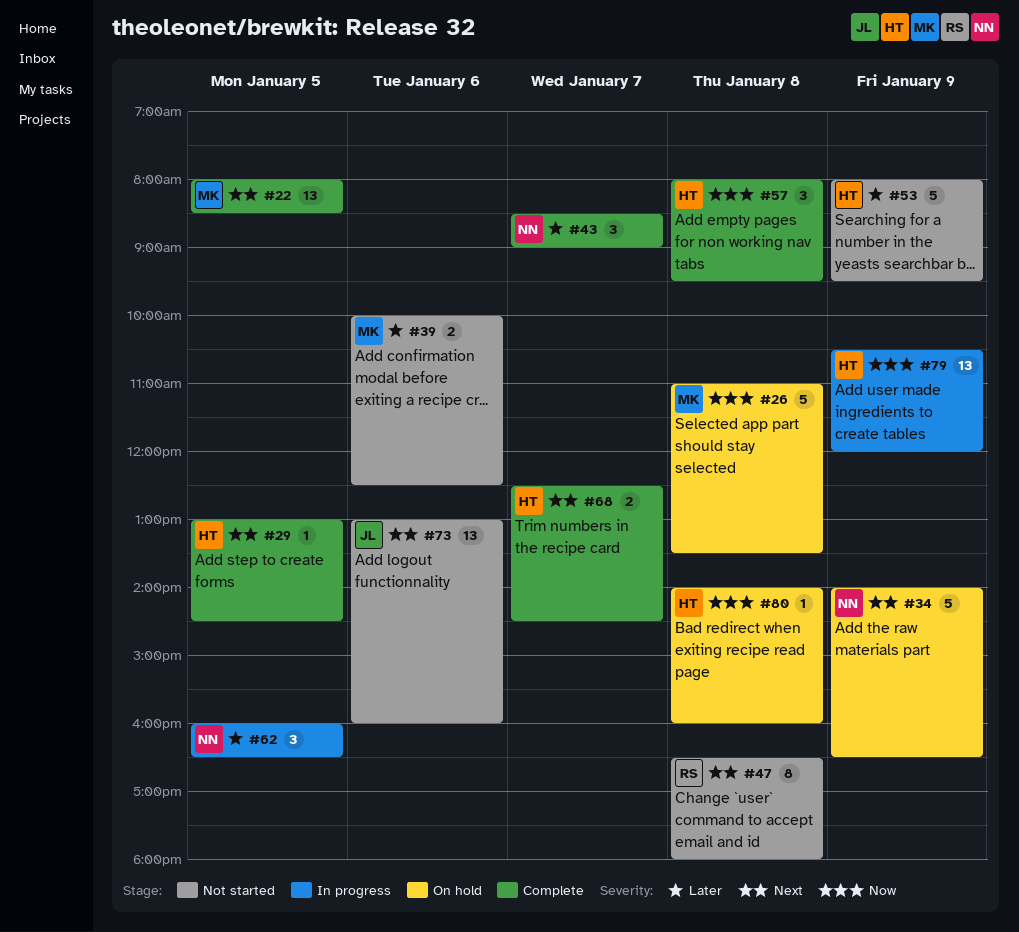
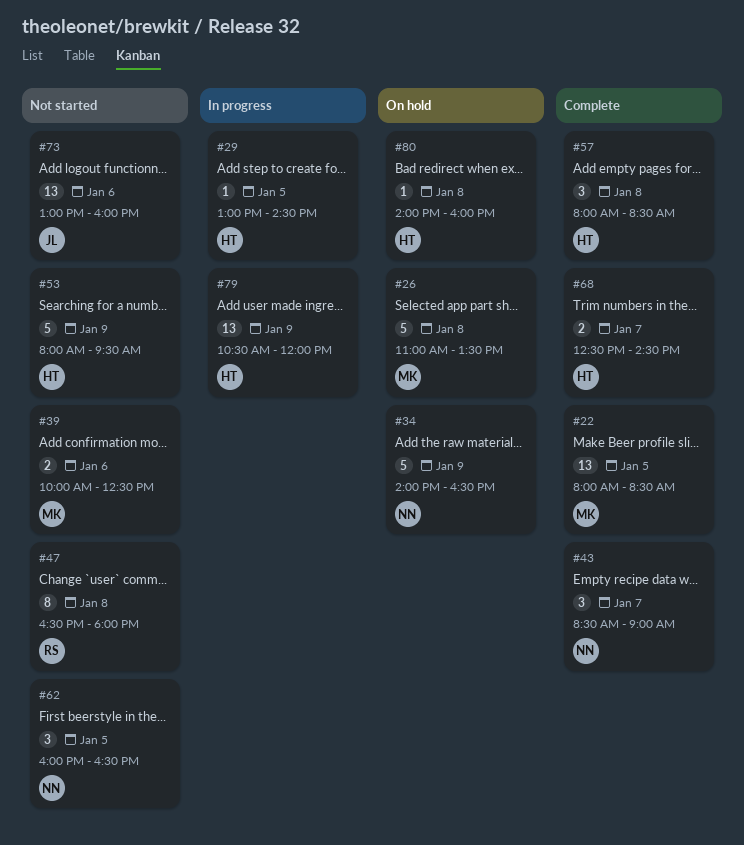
#29, status: Complete -> In progress
#57, ends: 09:30 -> 08:30
#62, status: In progress -> Not started

